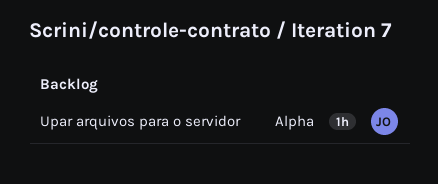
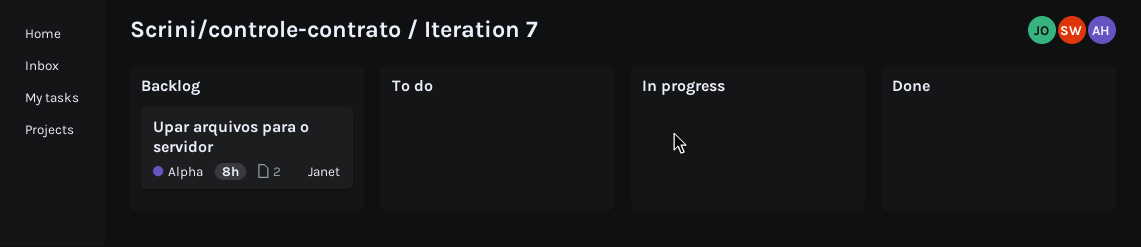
Upar arquivos para o servidor, estimate: 1h -> 8h

